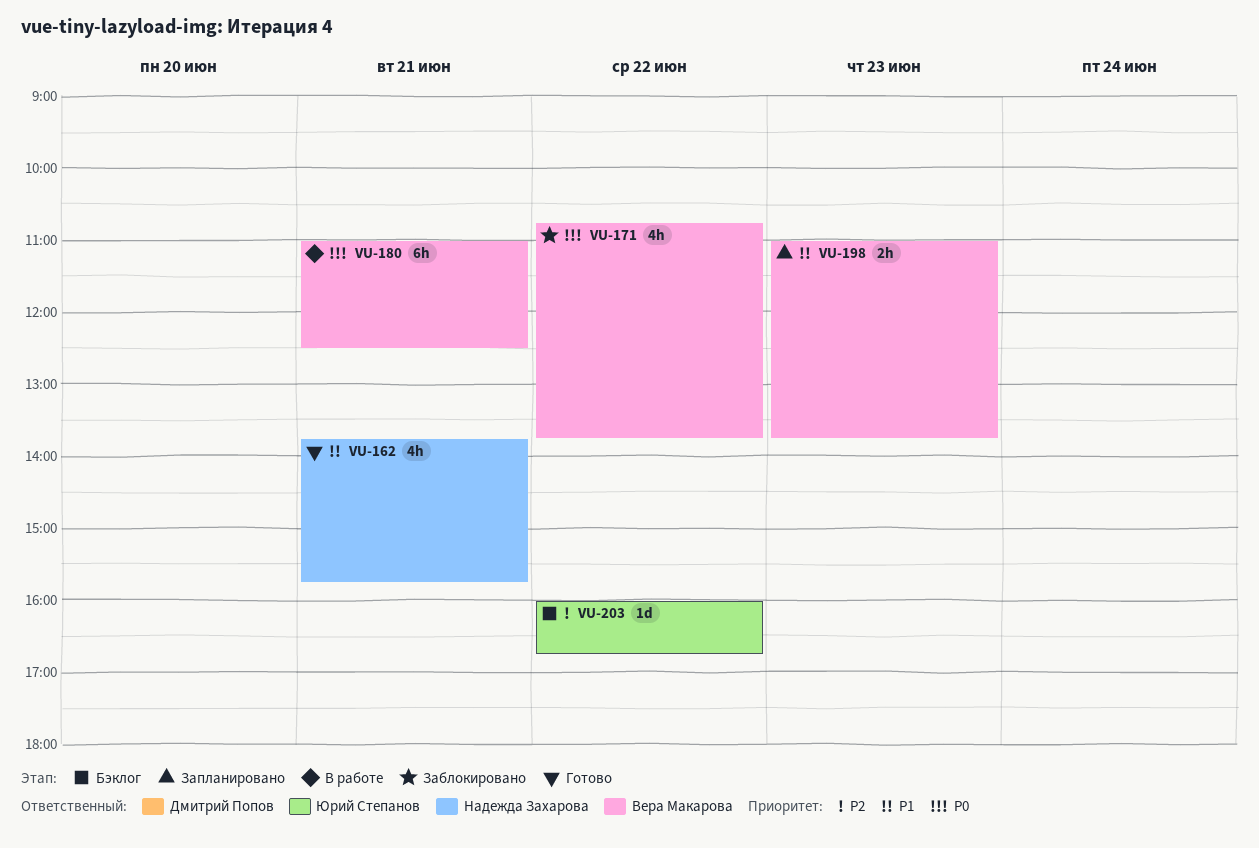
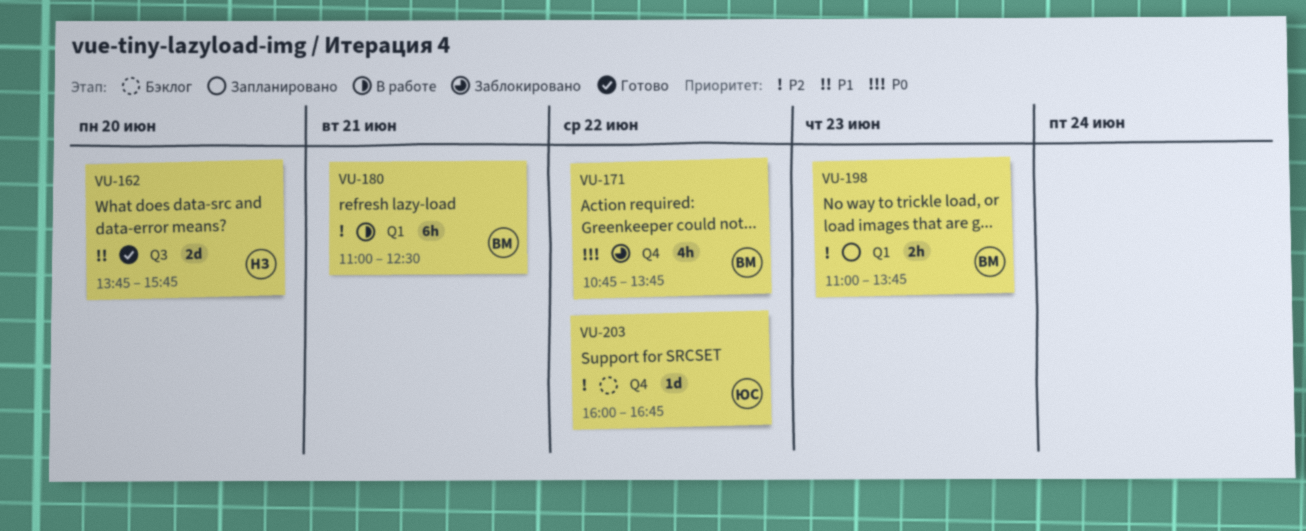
VU-162, estimate: 4h -> 2d
VU-162, day: Jun 21 -> Jun 20
VU-180, priority: P0 -> P2
VU-198, priority: P1 -> P2

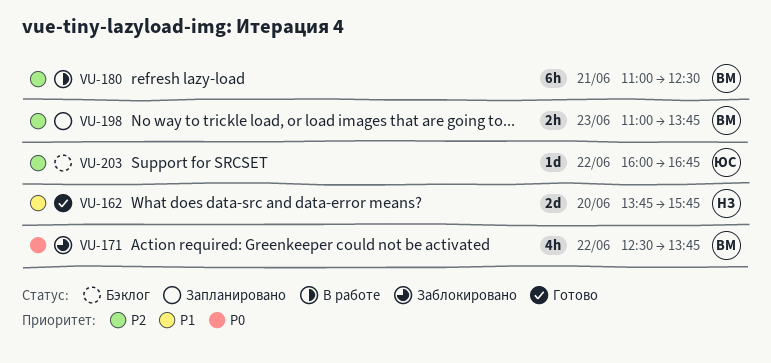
VU-171, begins: 10:45 -> 12:30

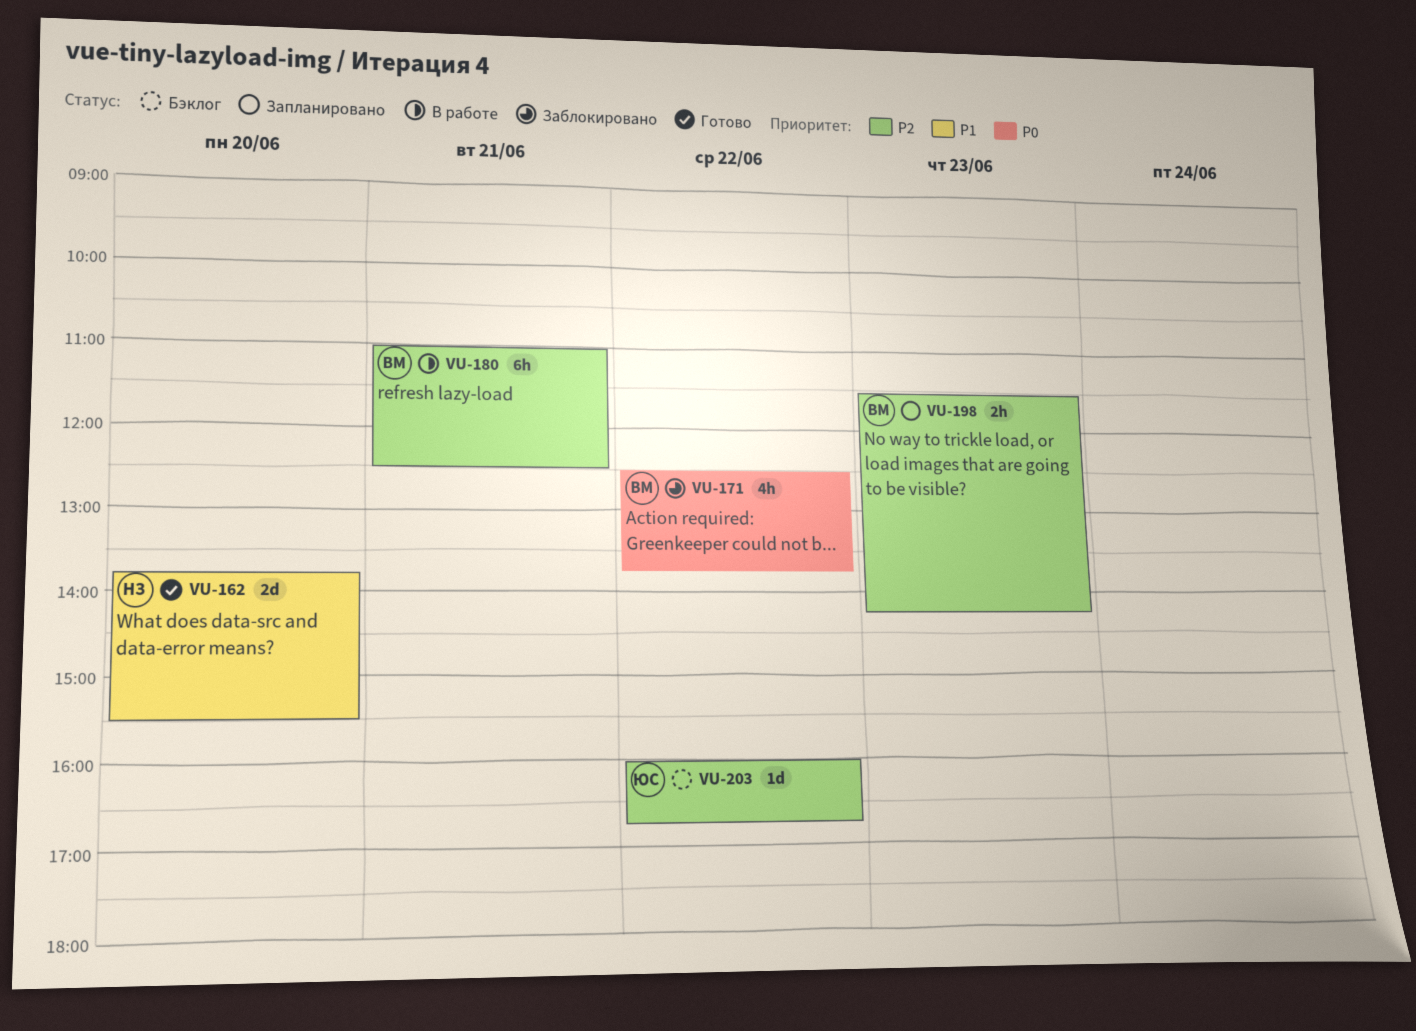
VU-162, ends: 15:45 -> 15:30
VU-198, begins: 11:00 -> 11:30
VU-198, ends: 13:45 -> 14:15

